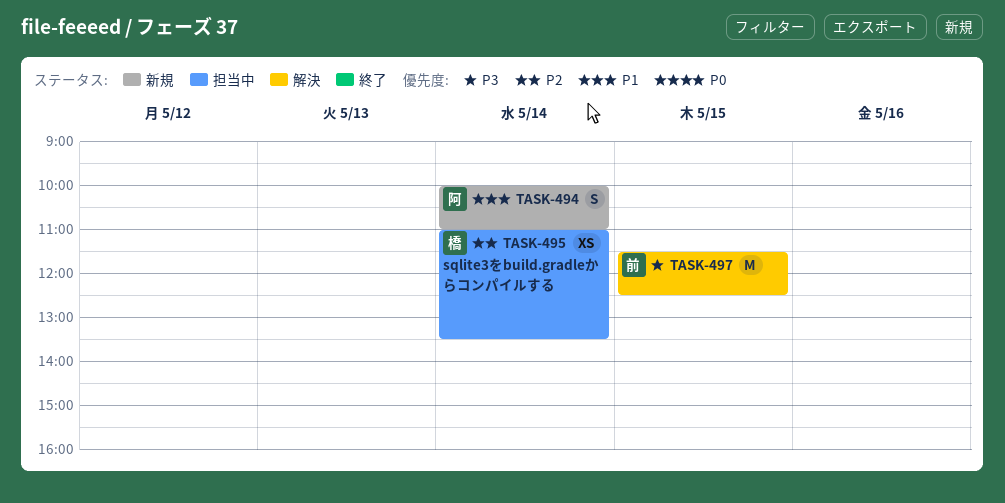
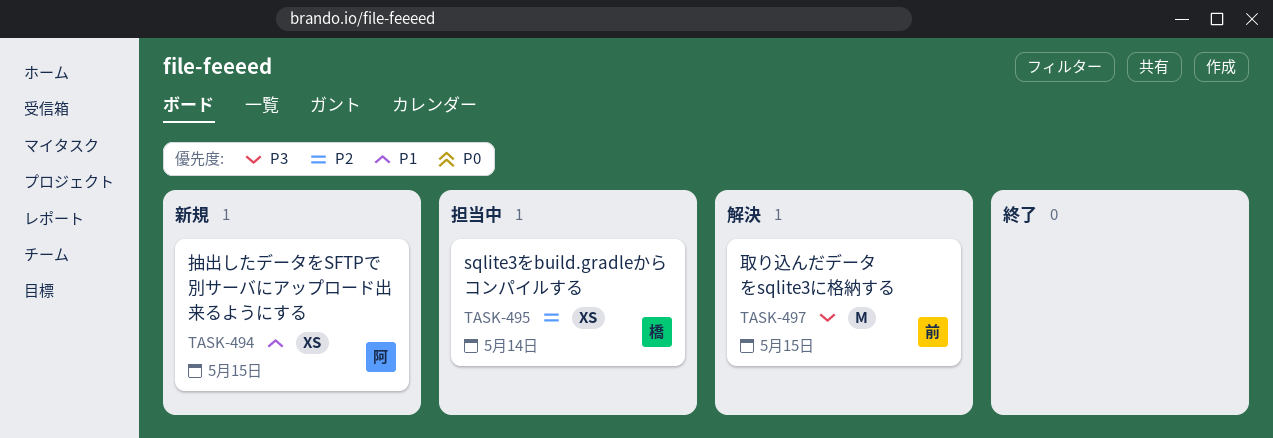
TASK-494, estimate: S -> XS
TASK-494, day: May 14 -> May 15

